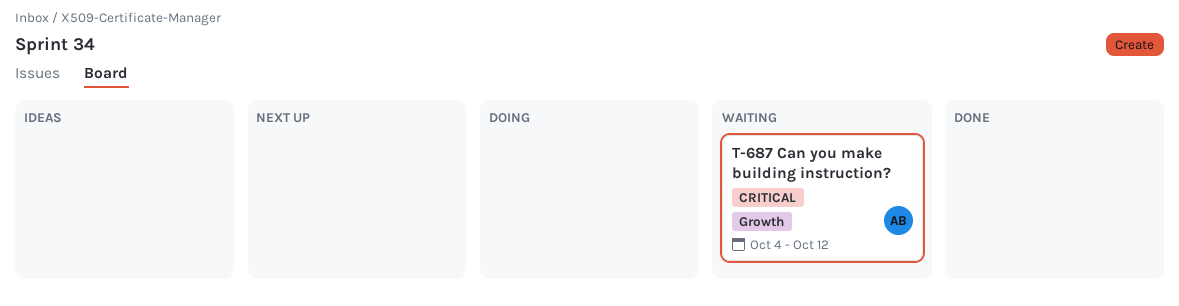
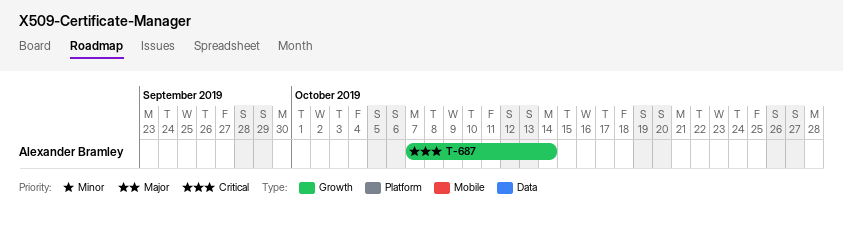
T-687, start: Oct 4 -> Oct 7
T-687, due: Oct 12 -> Oct 14

